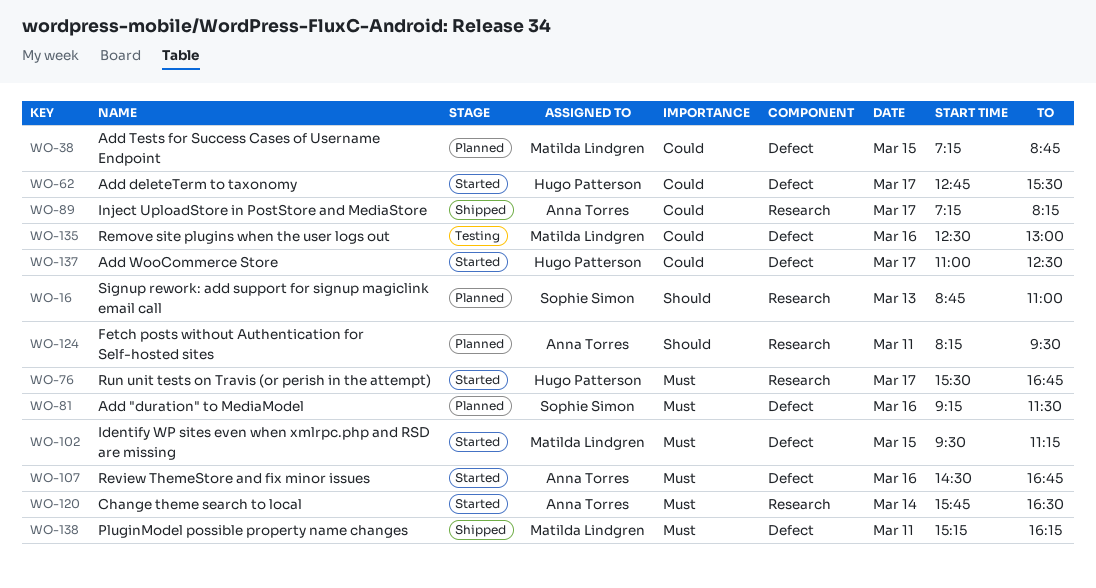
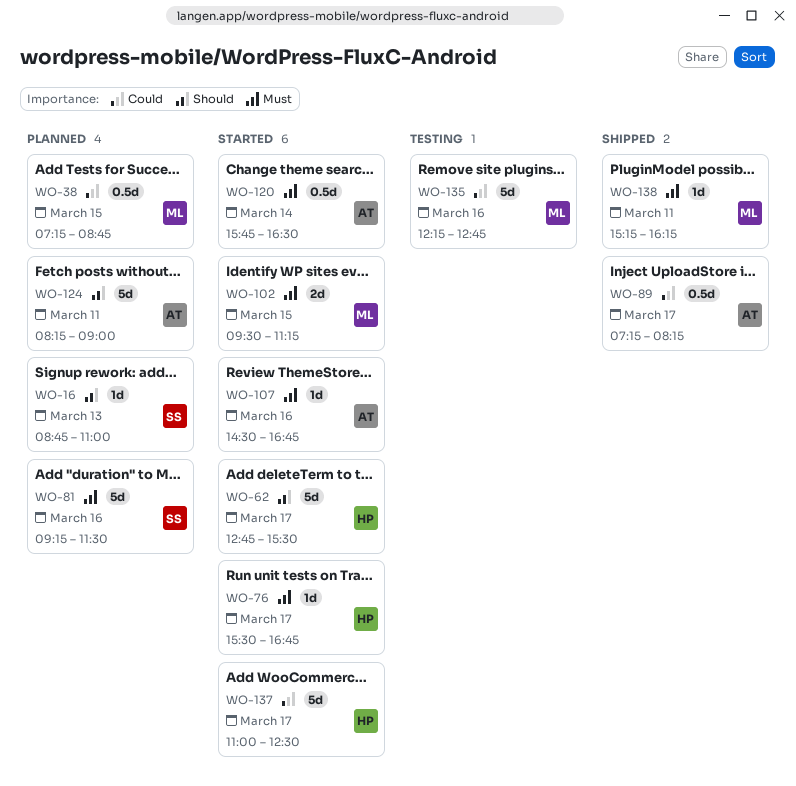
WO-62, priority: Could -> Should
WO-124, ends: 09:30 -> 09:00
WO-135, begins: 12:30 -> 12:15
WO-135, ends: 13:00 -> 12:45

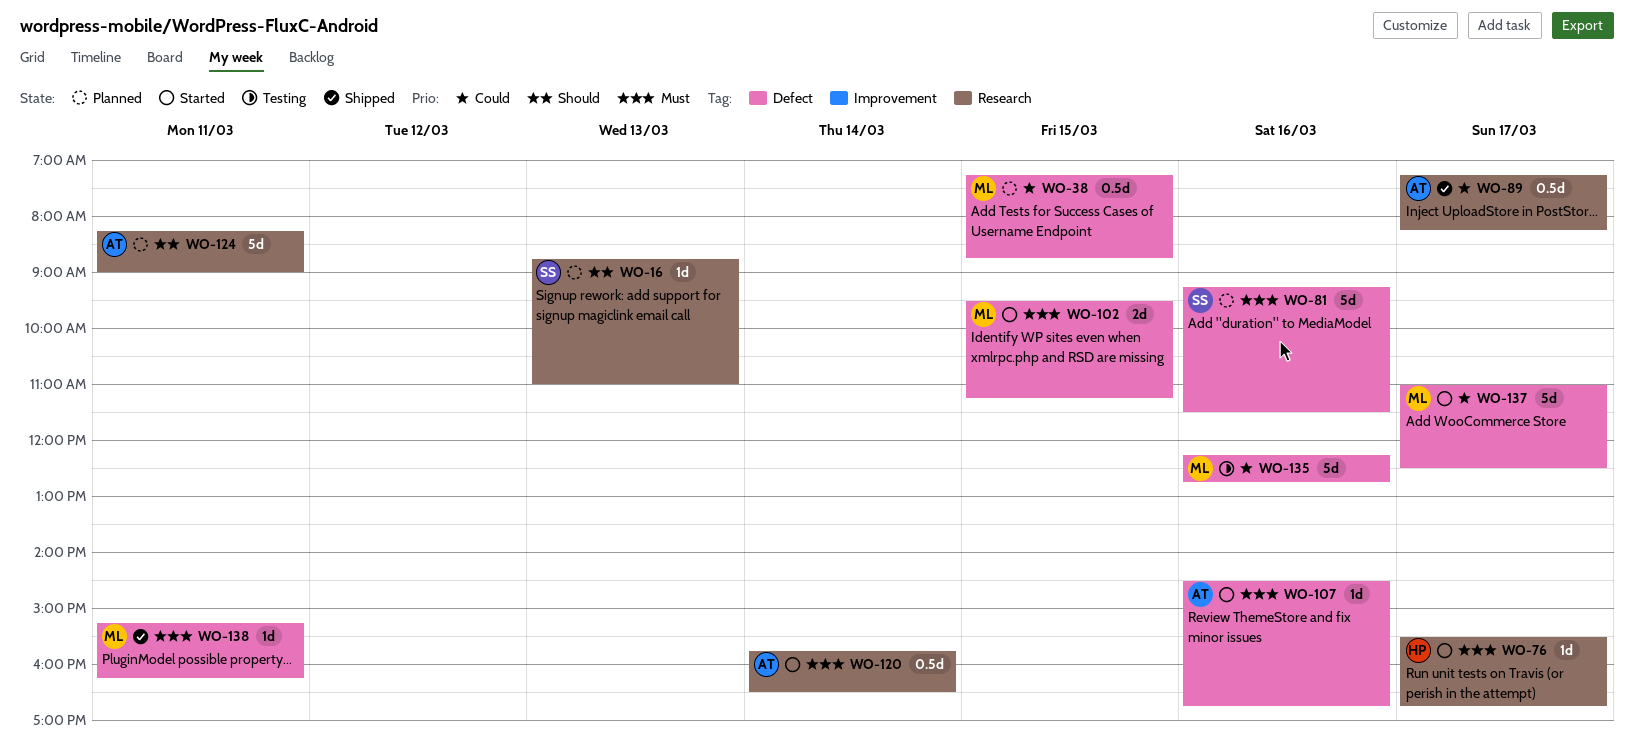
WO-62: present -> none
WO-137, owner: HP -> ML

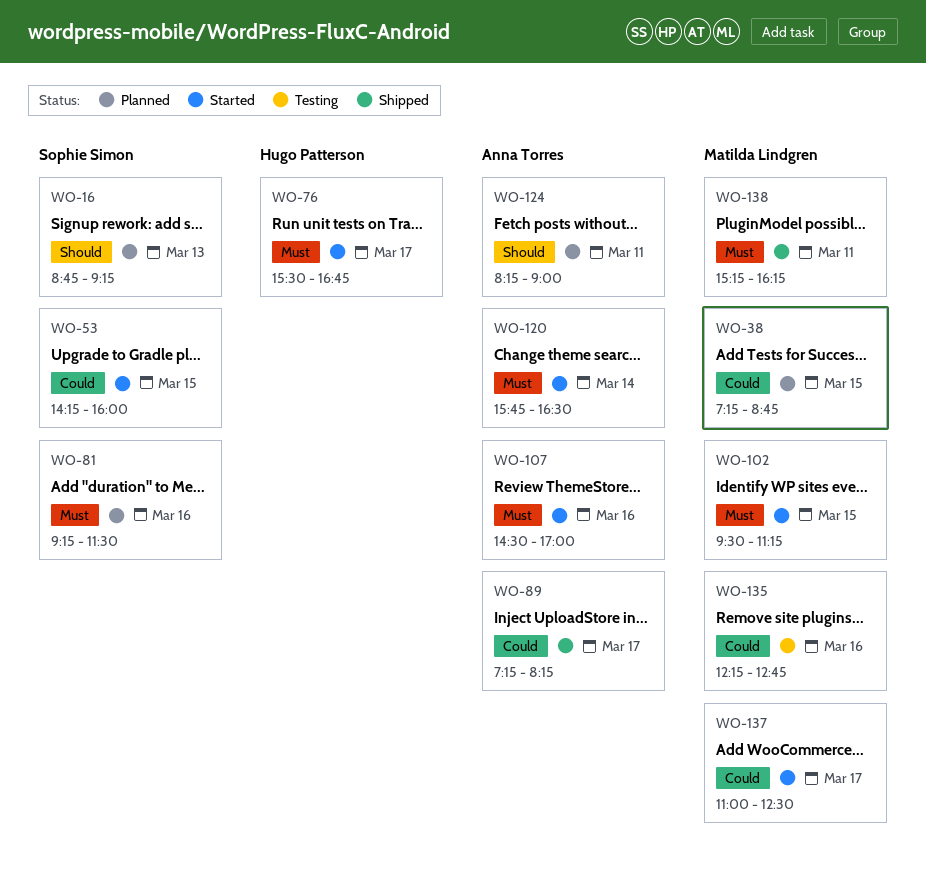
WO-16, ends: 11:00 -> 09:15
WO-53: none -> present
WO-107, ends: 16:45 -> 17:00

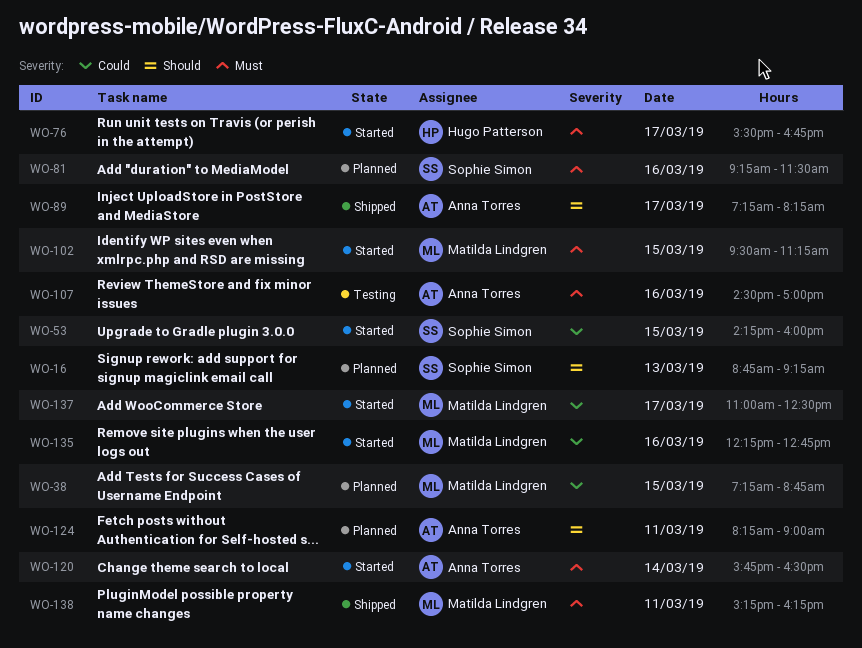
WO-89, priority: Could -> Should
WO-107, status: Started -> Testing
WO-135, status: Testing -> Started

